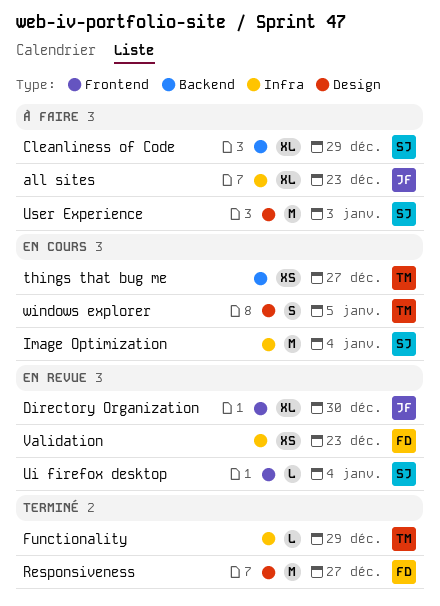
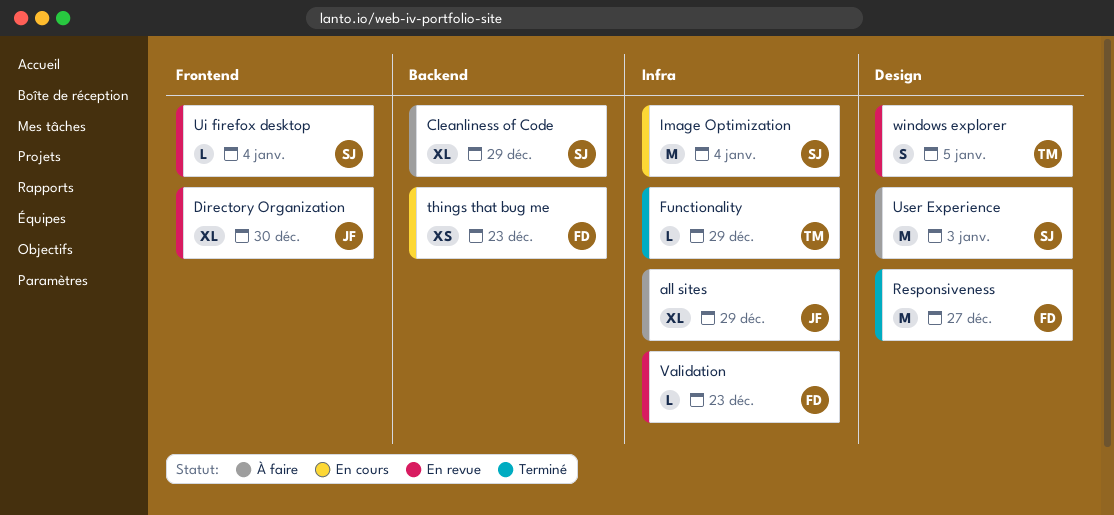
all sites, due: Dec 23 -> Dec 29
things that bug me, owner: TM -> FD
things that bug me, due: Dec 27 -> Dec 23
Validation, estimate: XS -> L
windows explorer, status: En cours -> En revue

